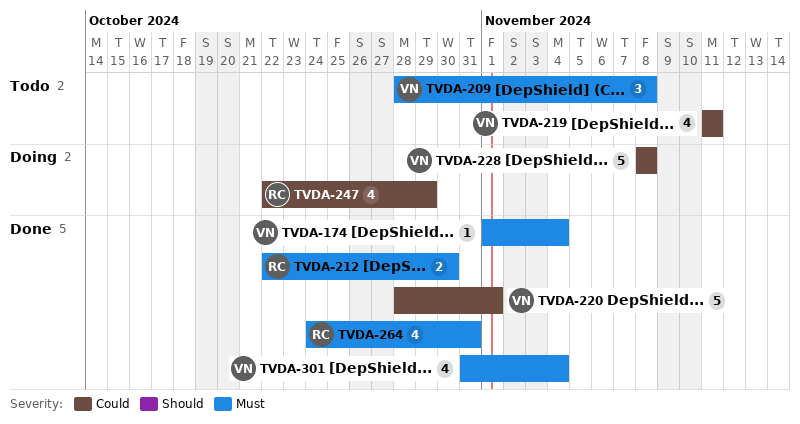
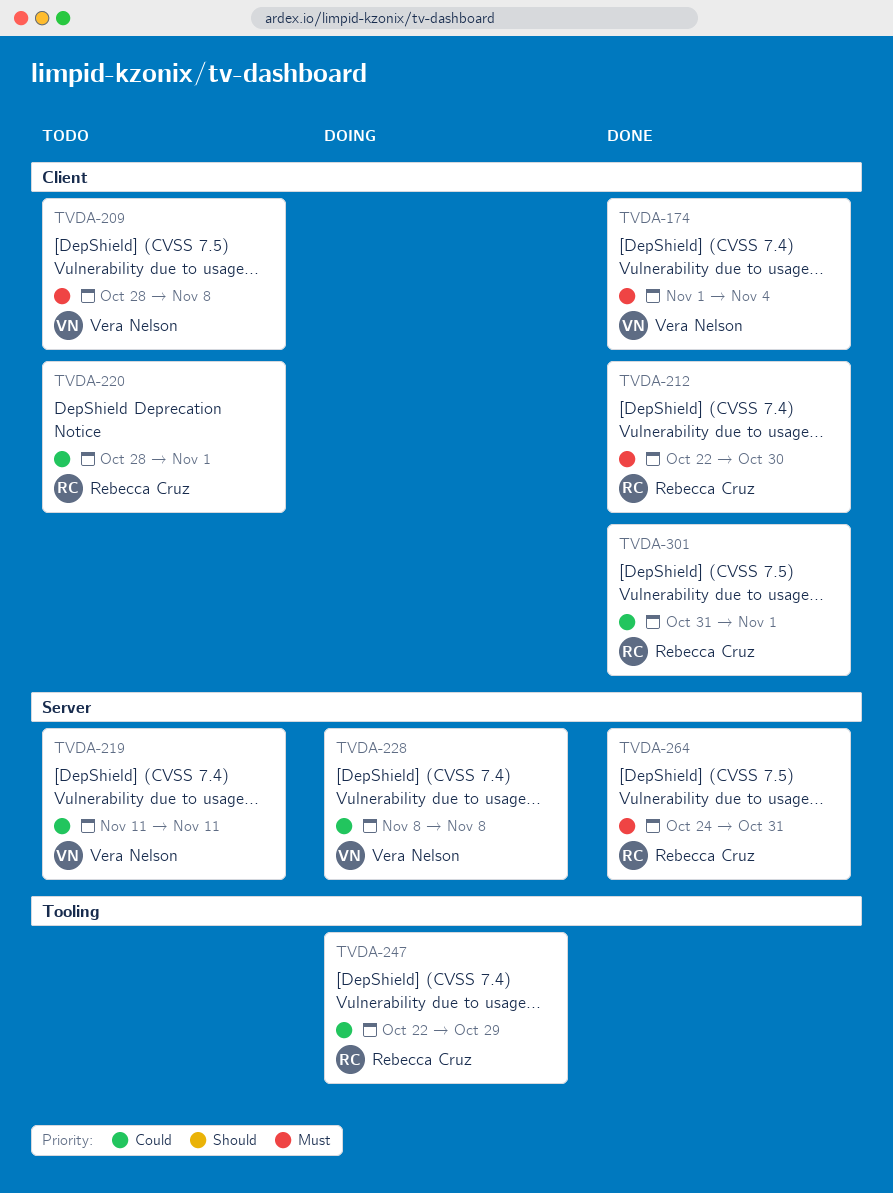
TVDA-220, status: Done -> Todo
TVDA-220, owner: Vera Nelson -> Rebecca Cruz
TVDA-301, owner: Vera Nelson -> Rebecca Cruz
TVDA-301, priority: Must -> Could
TVDA-301, due: Nov 4 -> Nov 1

